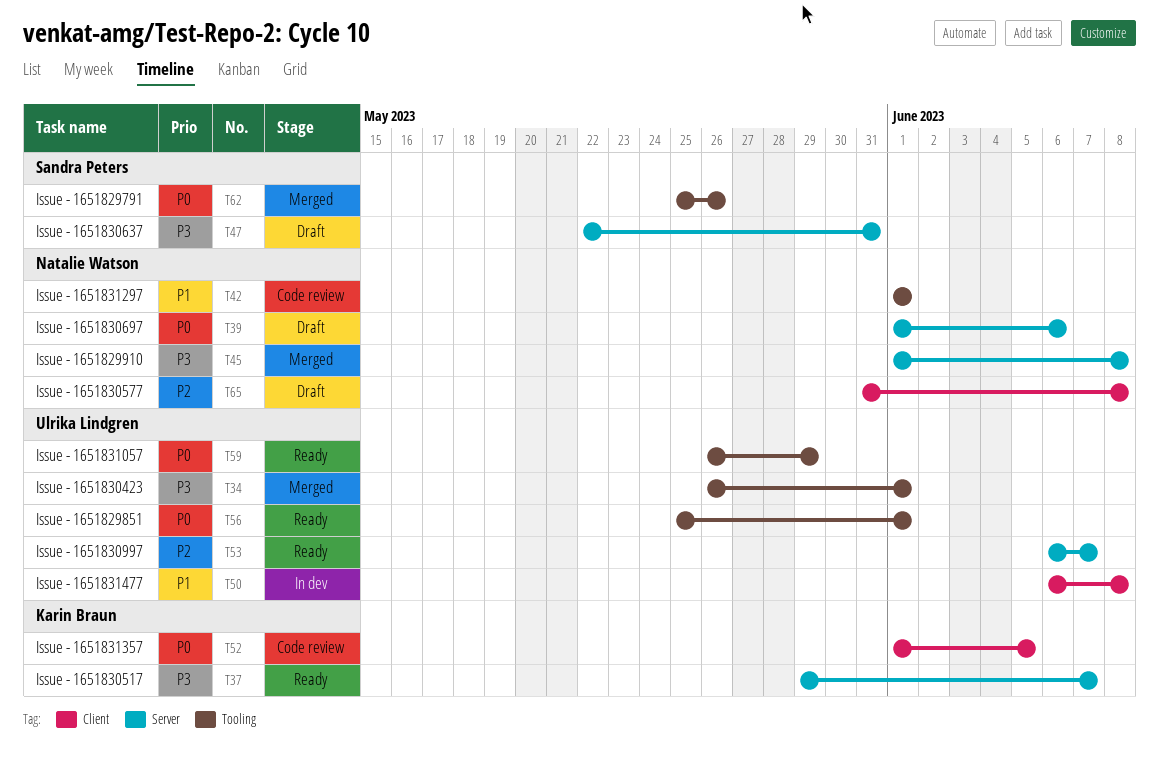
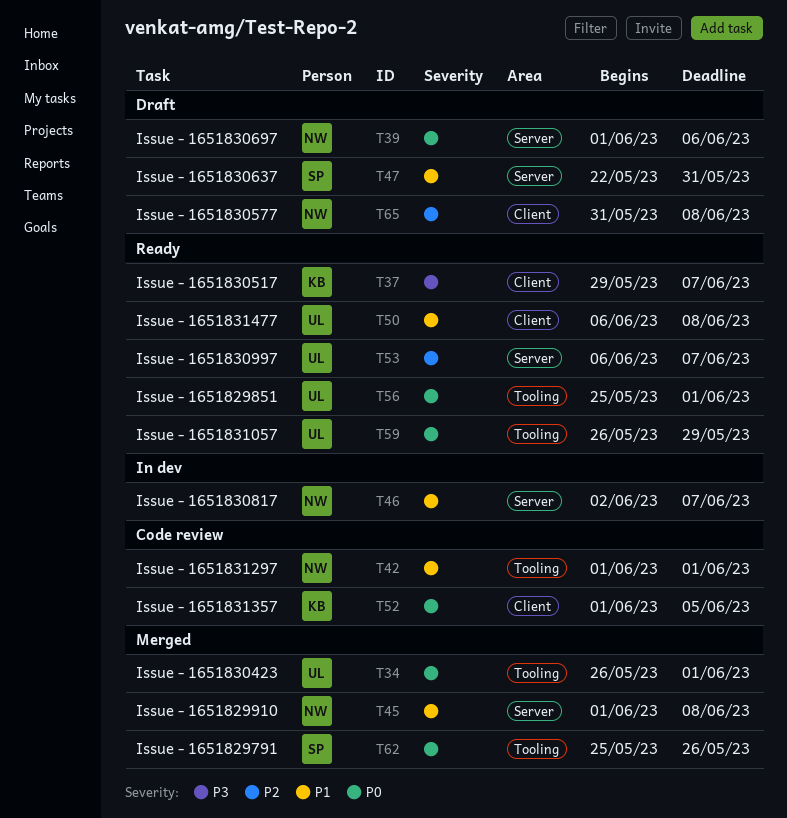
T34, priority: P3 -> P0
T37, label: Server -> Client
T45, priority: P3 -> P1
T46: none -> present
T47, priority: P3 -> P1
T50, status: In dev -> Ready

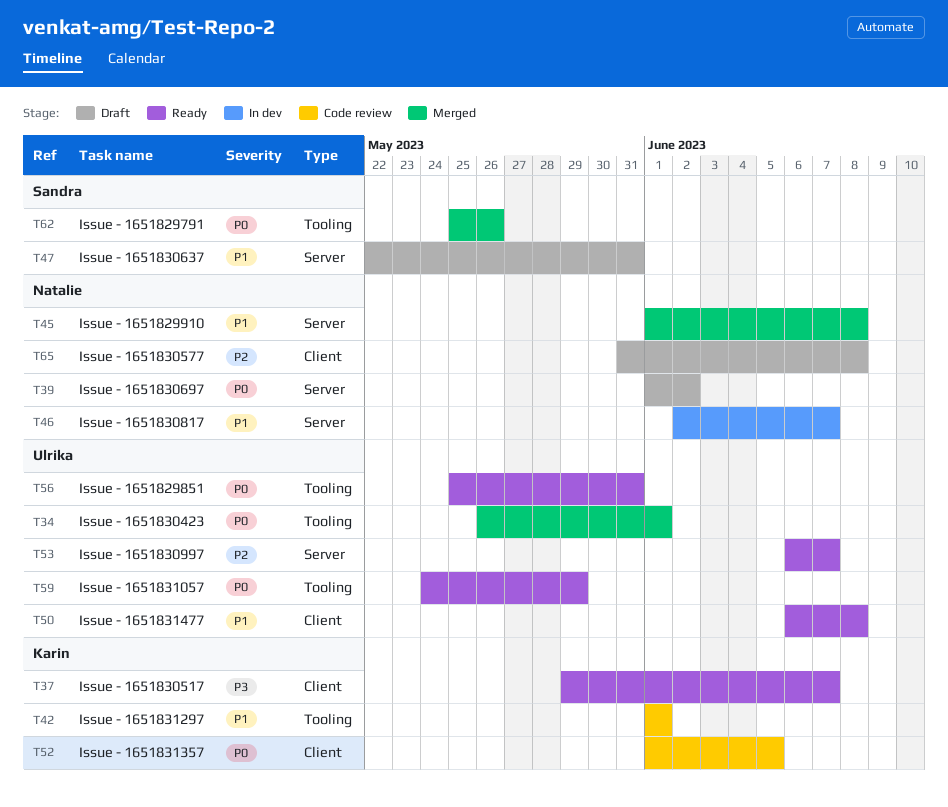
T39, due: Jun 6 -> Jun 2
T42, owner: Natalie -> Karin
T56, due: Jun 1 -> May 31
T59, start: May 26 -> May 24

